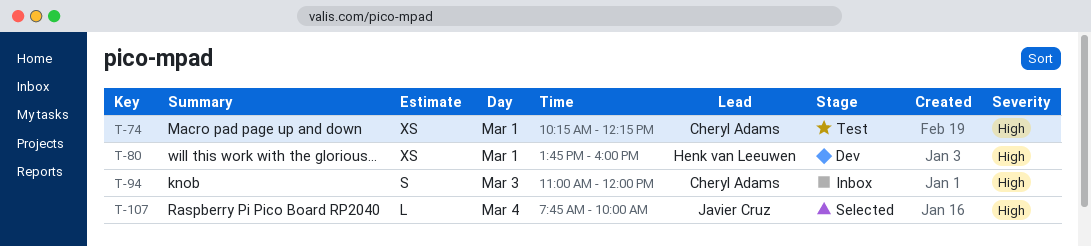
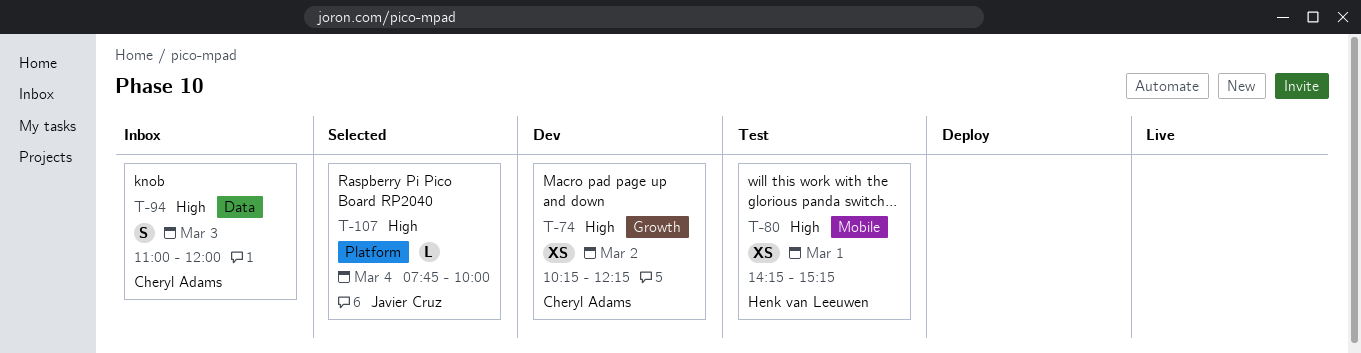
T-74, status: Test -> Dev
T-74, day: Mar 1 -> Mar 2
T-80, status: Dev -> Test
T-80, begins: 13:45 -> 14:15
T-80, ends: 16:00 -> 15:15

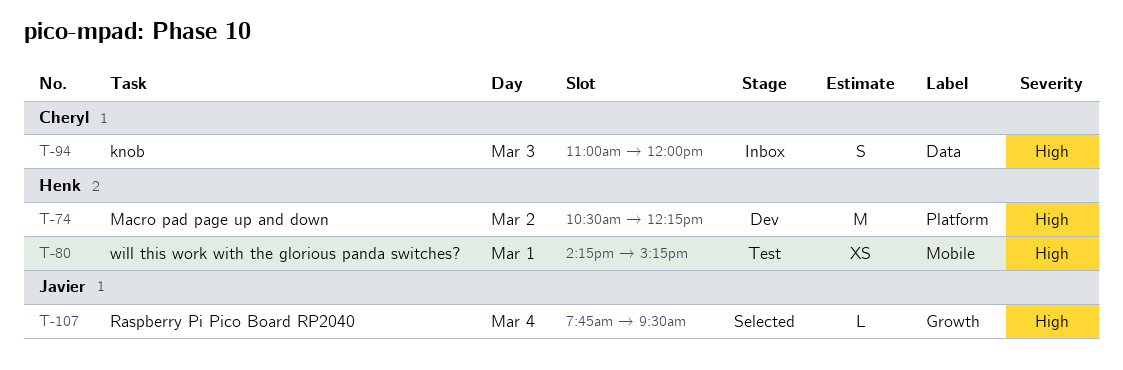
T-74, owner: Cheryl Adams -> Henk van Leeuwen
T-74, label: Growth -> Platform
T-74, estimate: XS -> M
T-74, begins: 10:15 -> 10:30
T-107, label: Platform -> Growth
T-107, ends: 10:00 -> 09:30

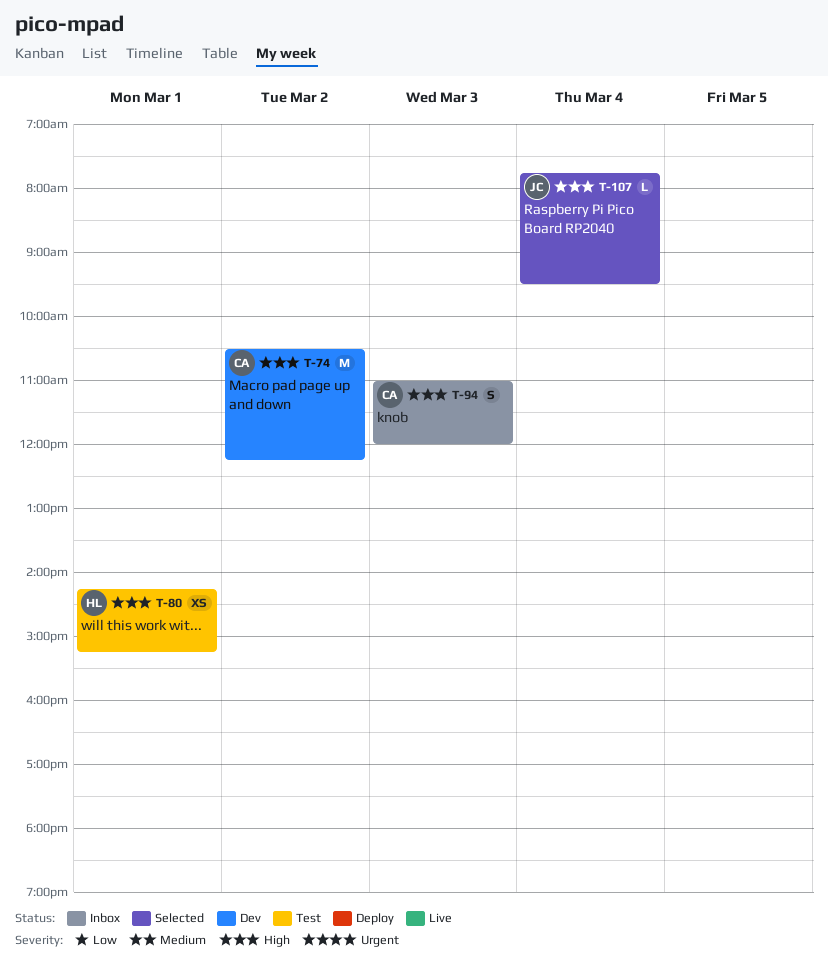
T-74, owner: Henk -> Cheryl

